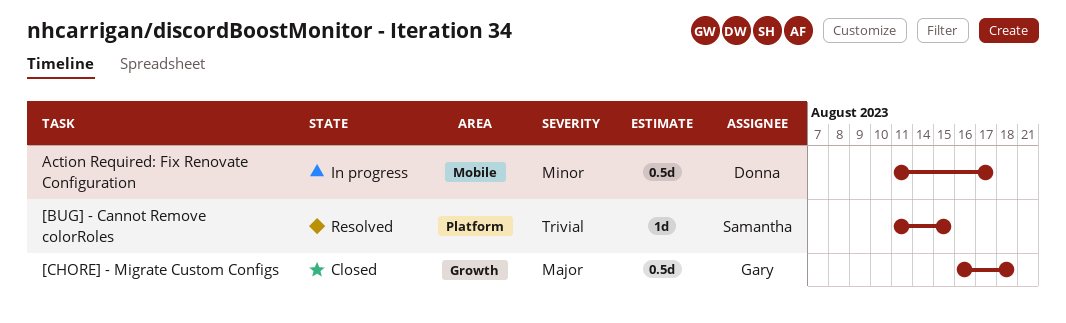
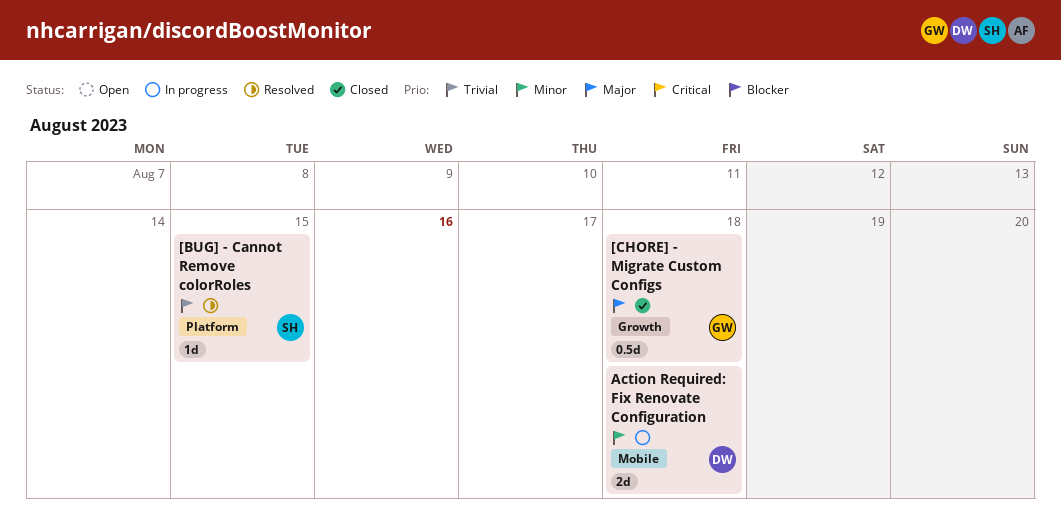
Action Required: Fix Renovate Configuration, estimate: 0.5d -> 2d
Action Required: Fix Renovate Configuration, due: Aug 17 -> Aug 18

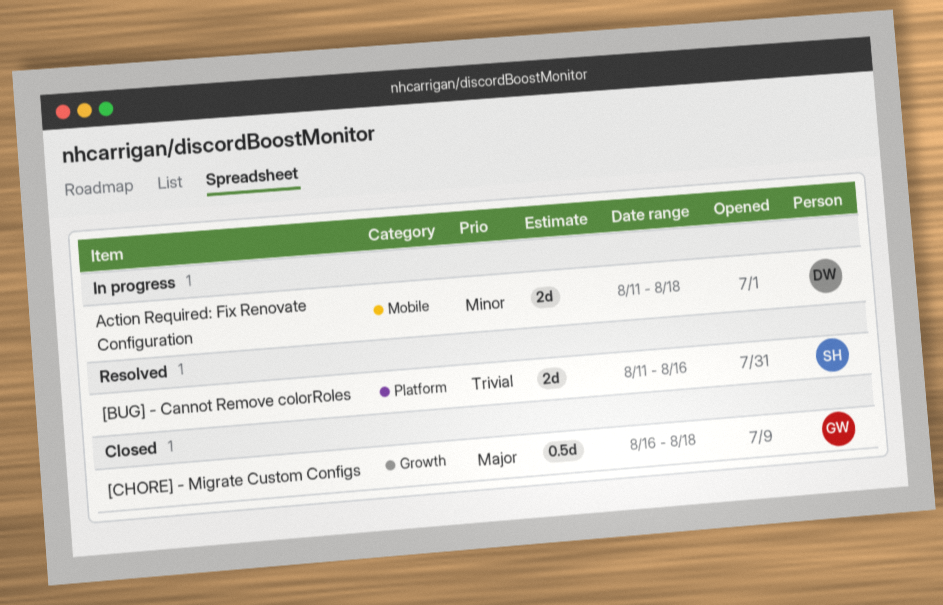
[BUG] - Cannot Remove colorRoles, estimate: 1d -> 2d
[BUG] - Cannot Remove colorRoles, due: Aug 15 -> Aug 16

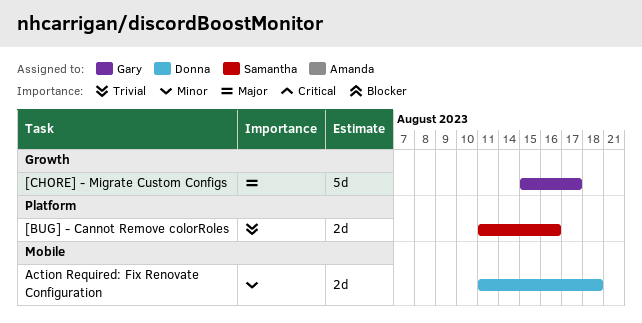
[CHORE] - Migrate Custom Configs, estimate: 0.5d -> 5d
[CHORE] - Migrate Custom Configs, start: Aug 16 -> Aug 15
[CHORE] - Migrate Custom Configs, due: Aug 18 -> Aug 17

